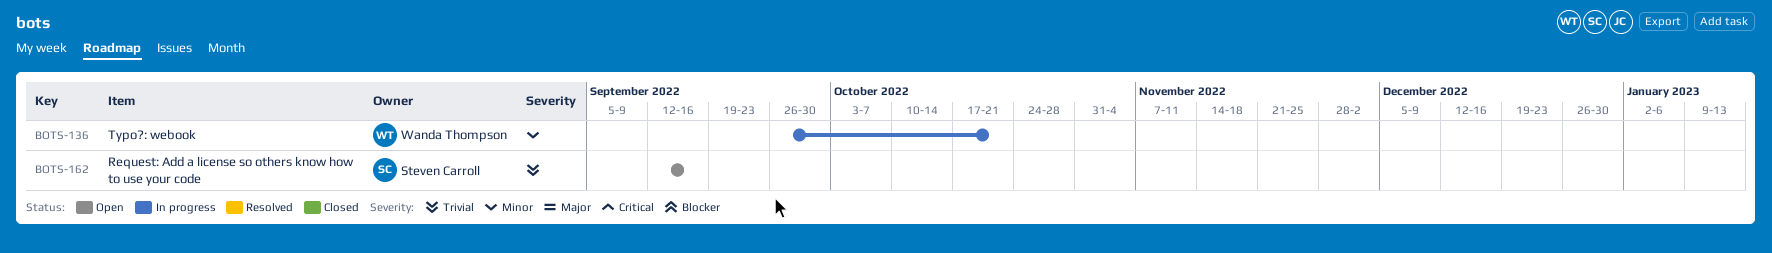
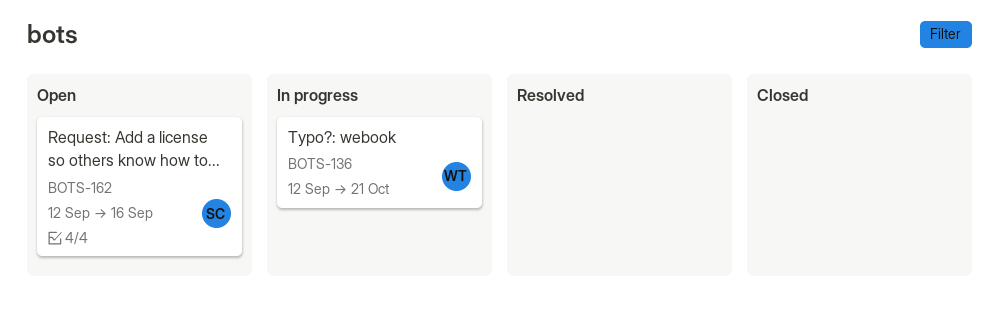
BOTS-136, start: Sep 26 -> Sep 12

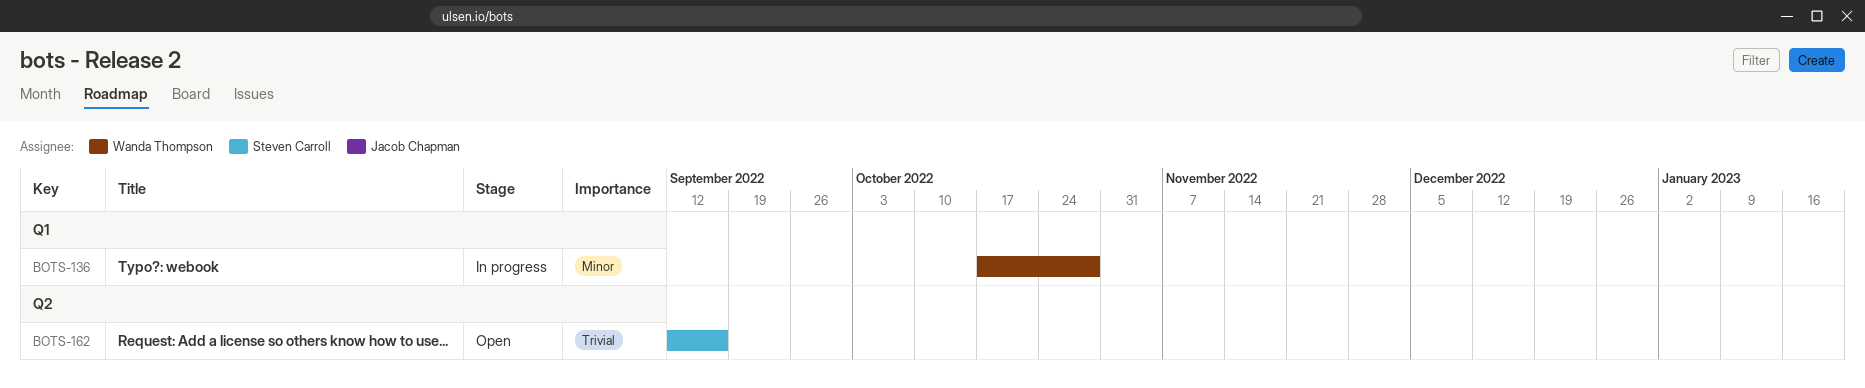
BOTS-136, start: Sep 12 -> Oct 17
BOTS-136, due: Oct 21 -> Oct 28

